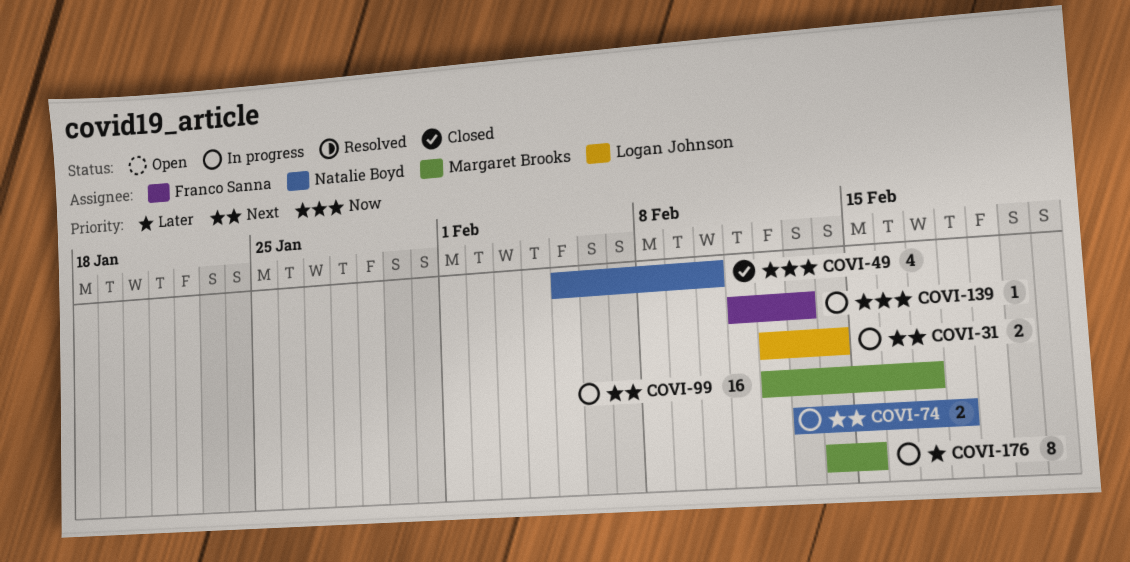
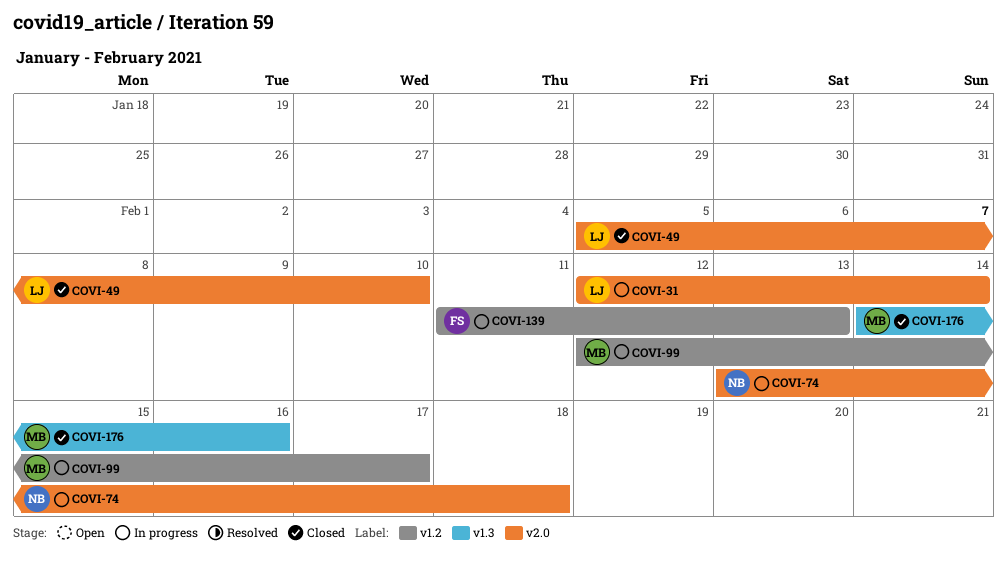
COVI-49, owner: Natalie Boyd -> Logan Johnson
COVI-176, status: In progress -> Closed
COVI-176, due: Feb 15 -> Feb 16

